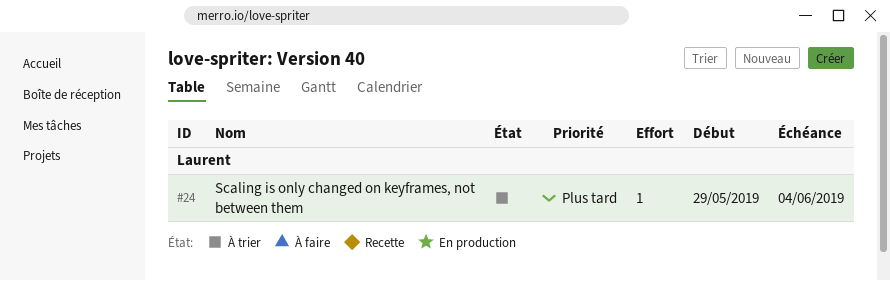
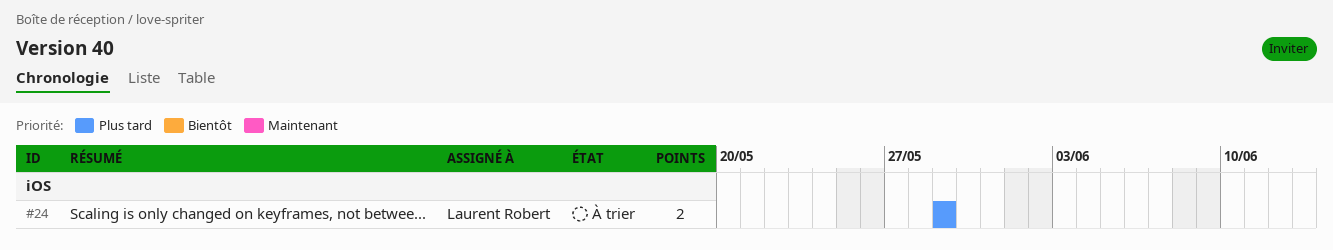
#24, estimate: 1 -> 2
#24, due: Jun 4 -> May 29

